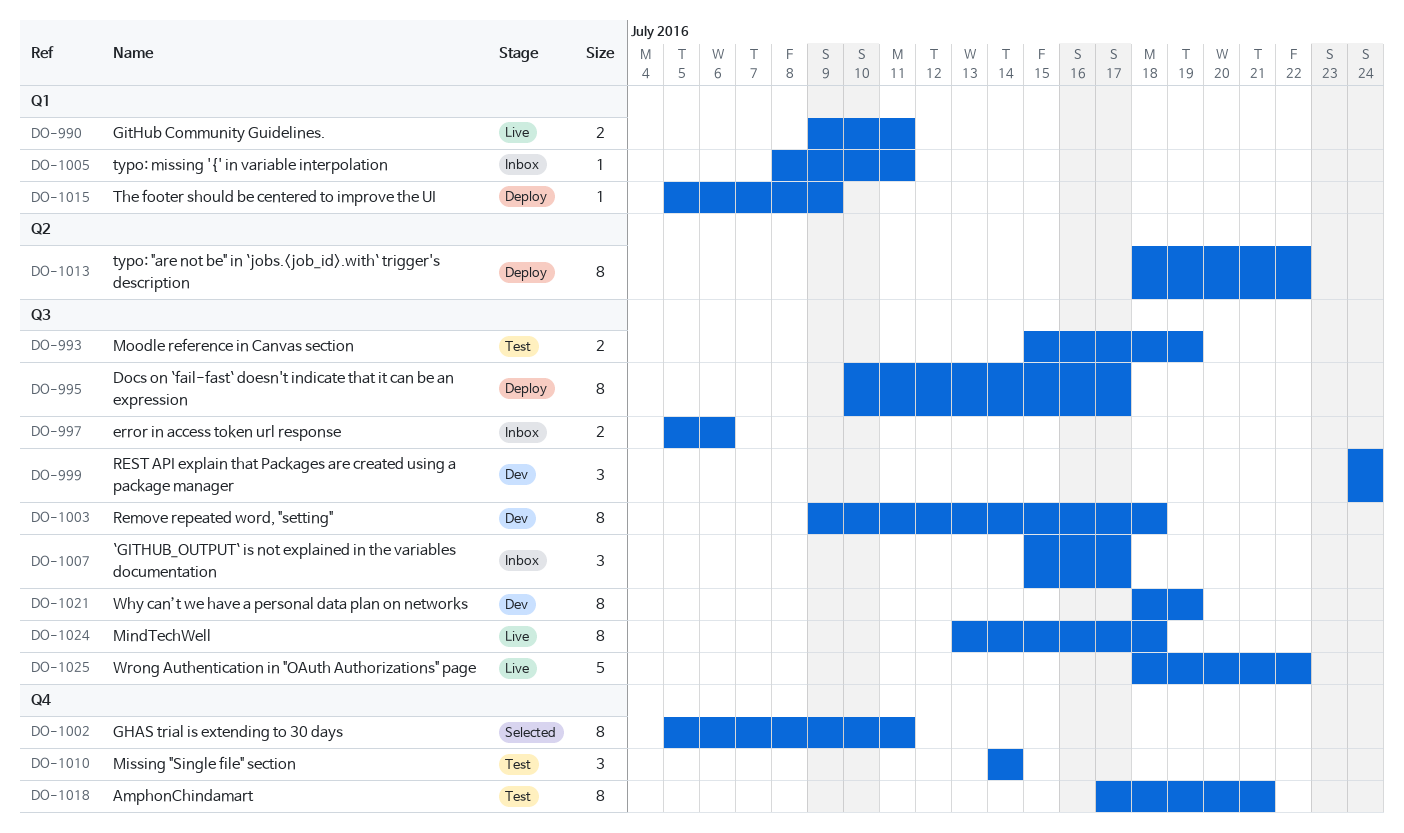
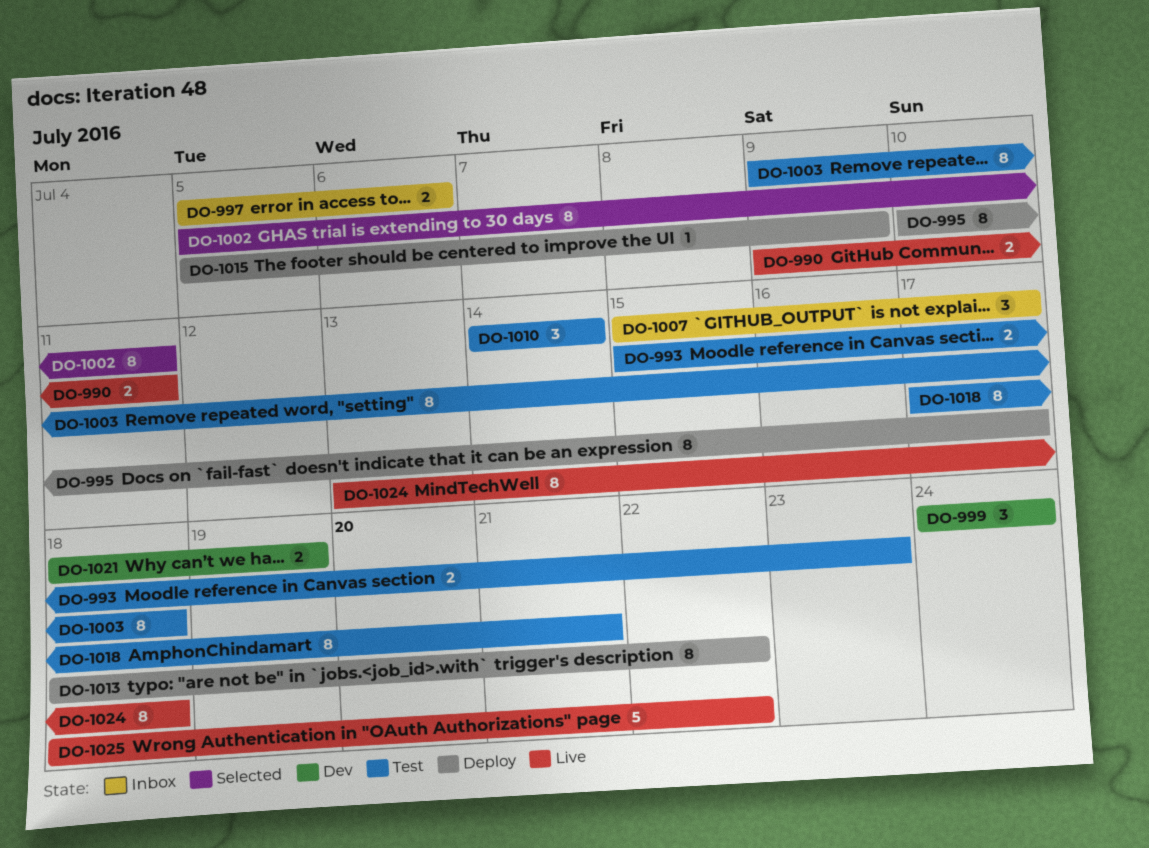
DO-993, due: Jul 19 -> Jul 23
DO-1003, status: Dev -> Test
DO-1005: present -> none
DO-1021, estimate: 8 -> 2

